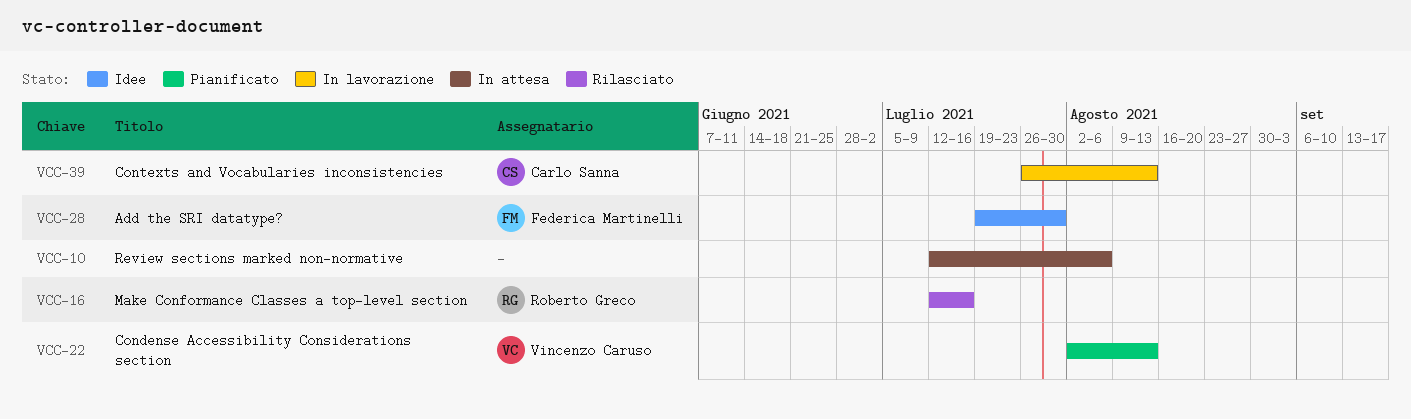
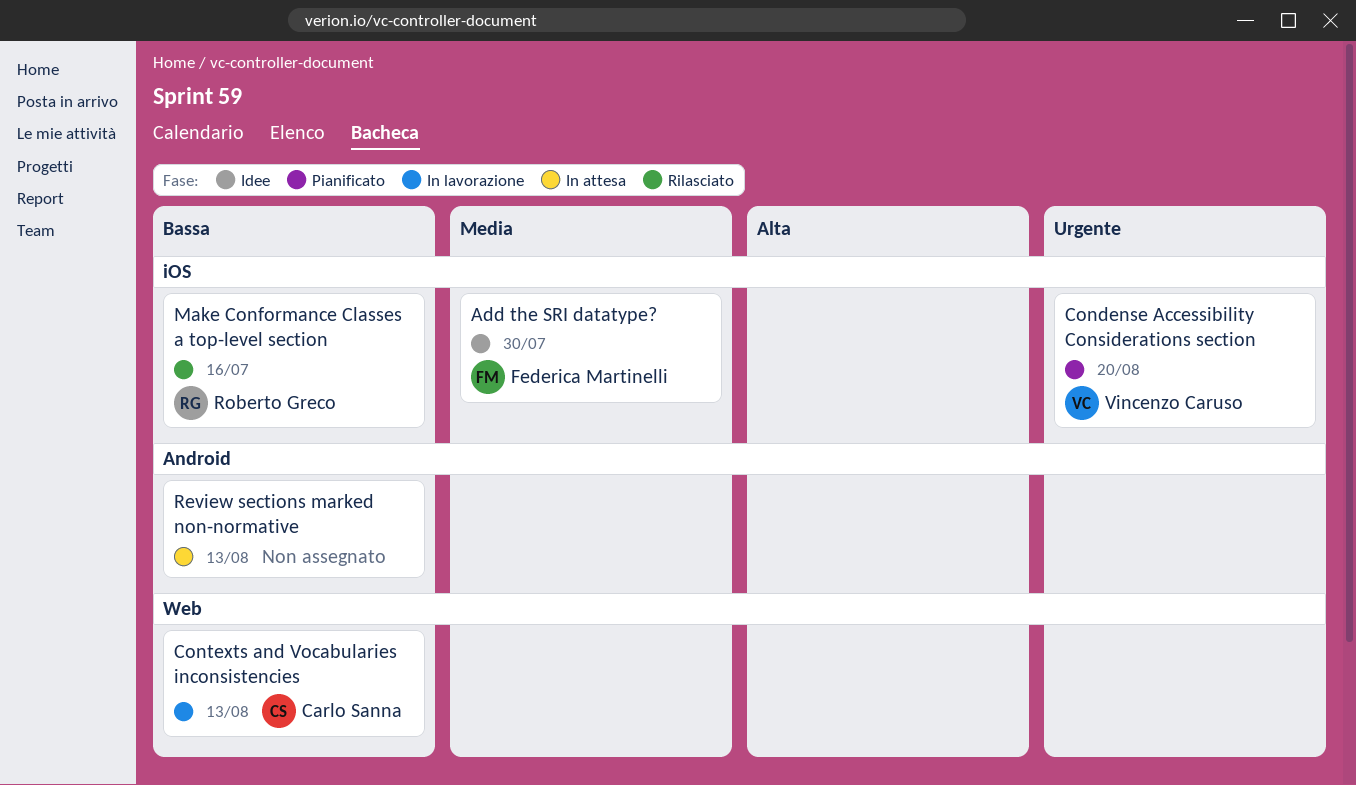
Condense Accessibility Considerations section, due: Aug 13 -> Aug 20
Review sections marked non-normative, due: Aug 6 -> Aug 13

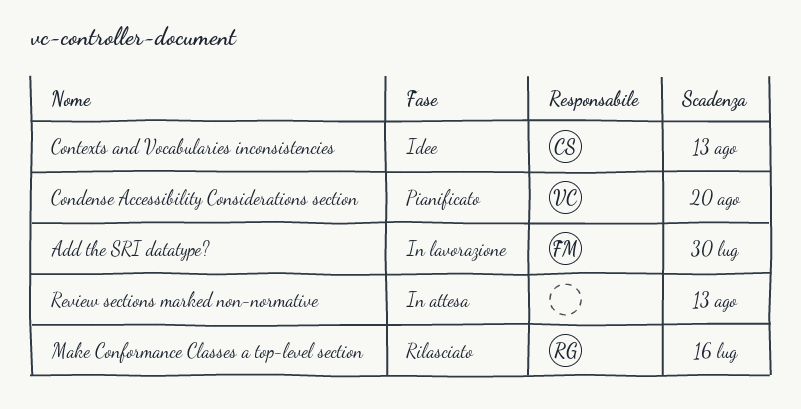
Add the SRI datatype?, status: Idee -> In lavorazione
Contexts and Vocabularies inconsistencies, status: In lavorazione -> Idee

